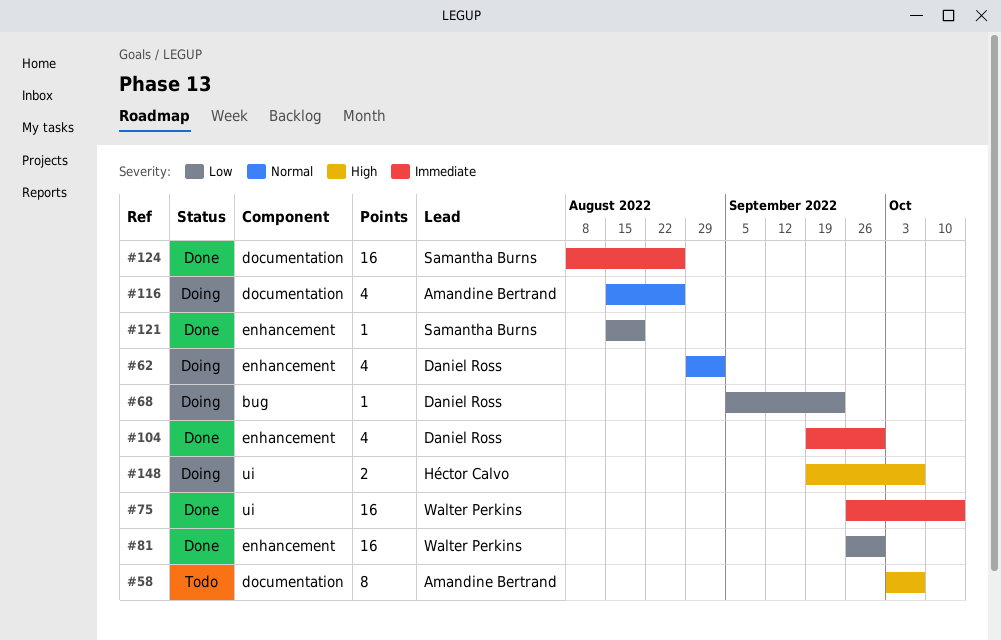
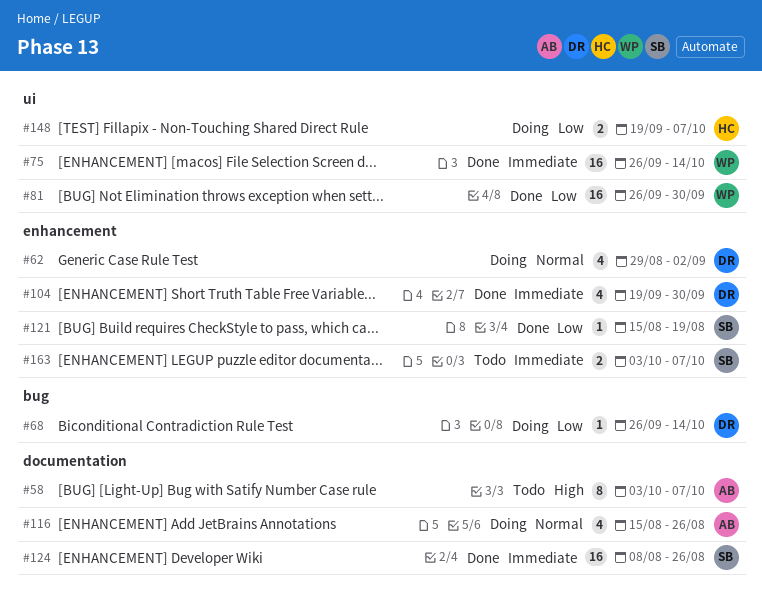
#68, start: Sep 5 -> Sep 26
#68, due: Sep 23 -> Oct 14
#81, label: enhancement -> ui
#148, priority: High -> Low
#163: none -> present

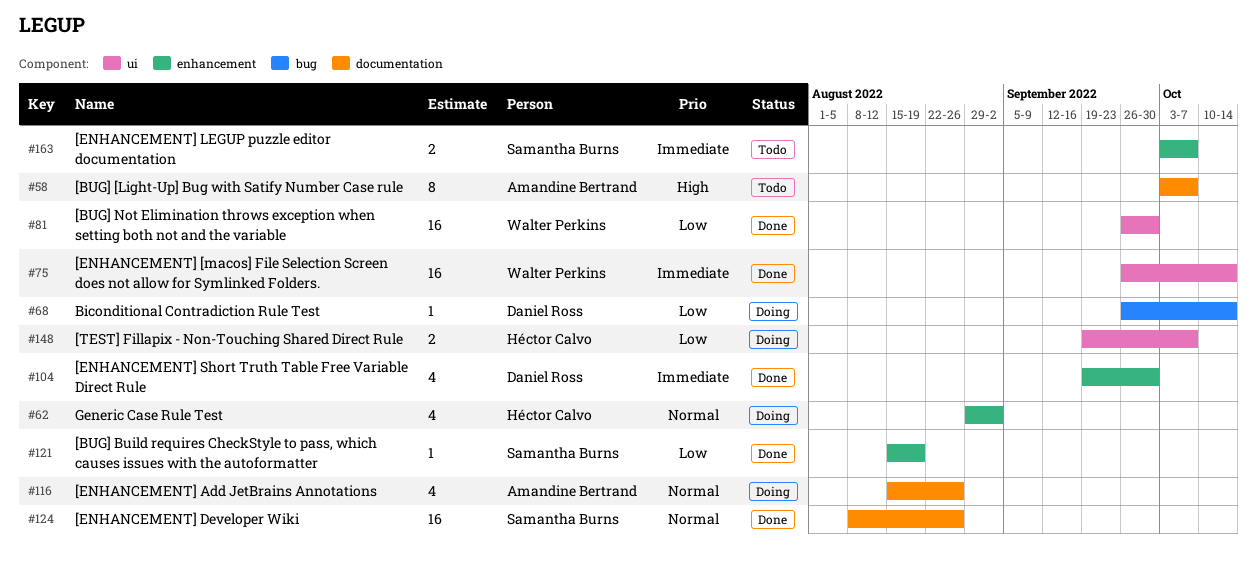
#62, owner: Daniel Ross -> Héctor Calvo
#124, priority: Immediate -> Normal

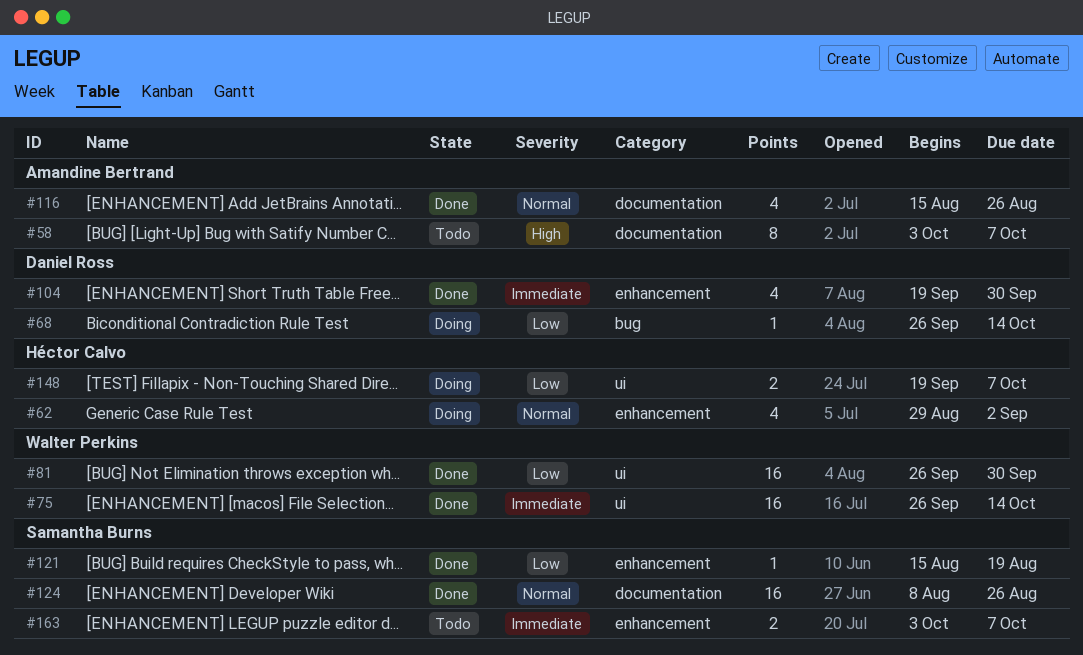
#116, status: Doing -> Done

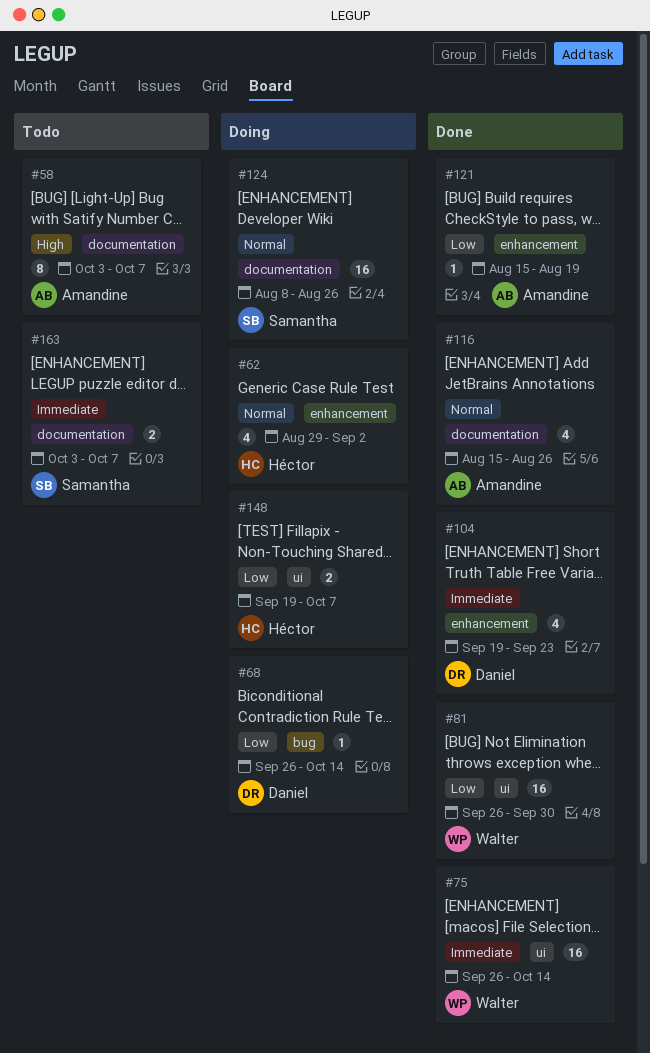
#104, due: Sep 30 -> Sep 23
#121, owner: Samantha Burns -> Amandine Bertrand
#124, status: Done -> Doing
#163, label: enhancement -> documentation

